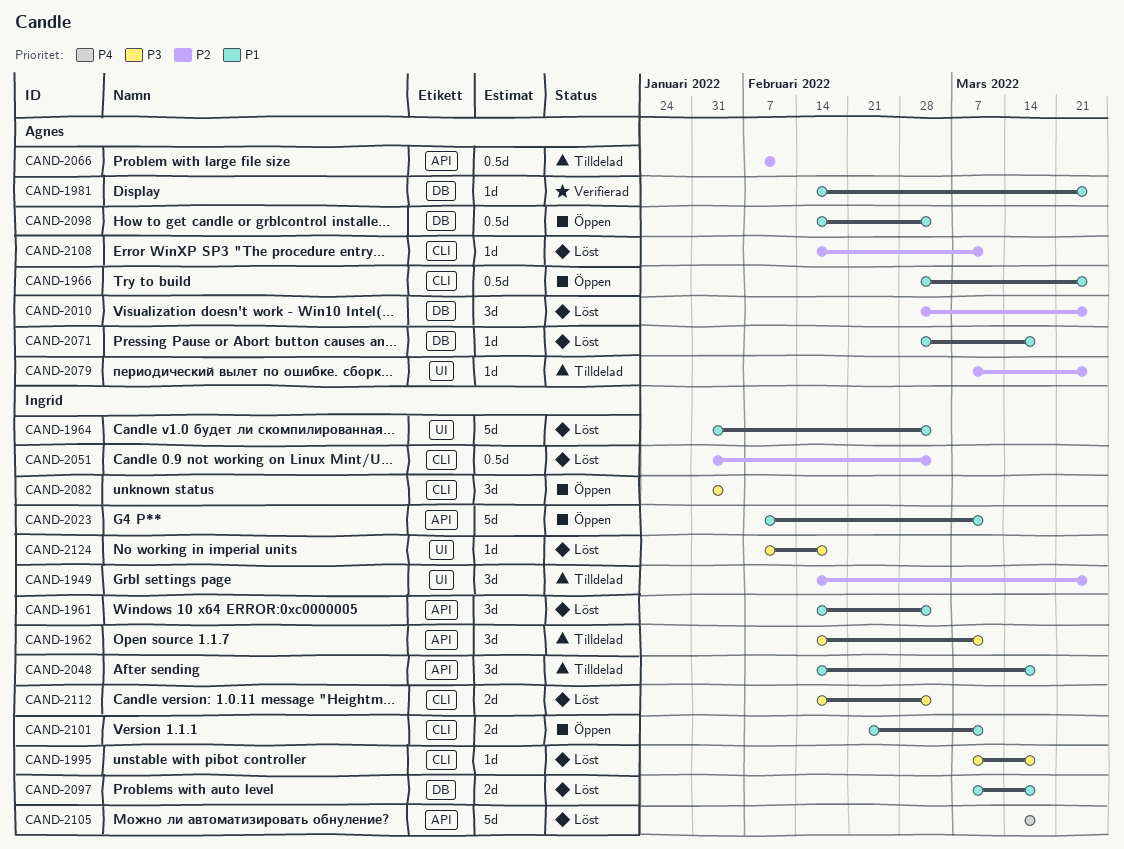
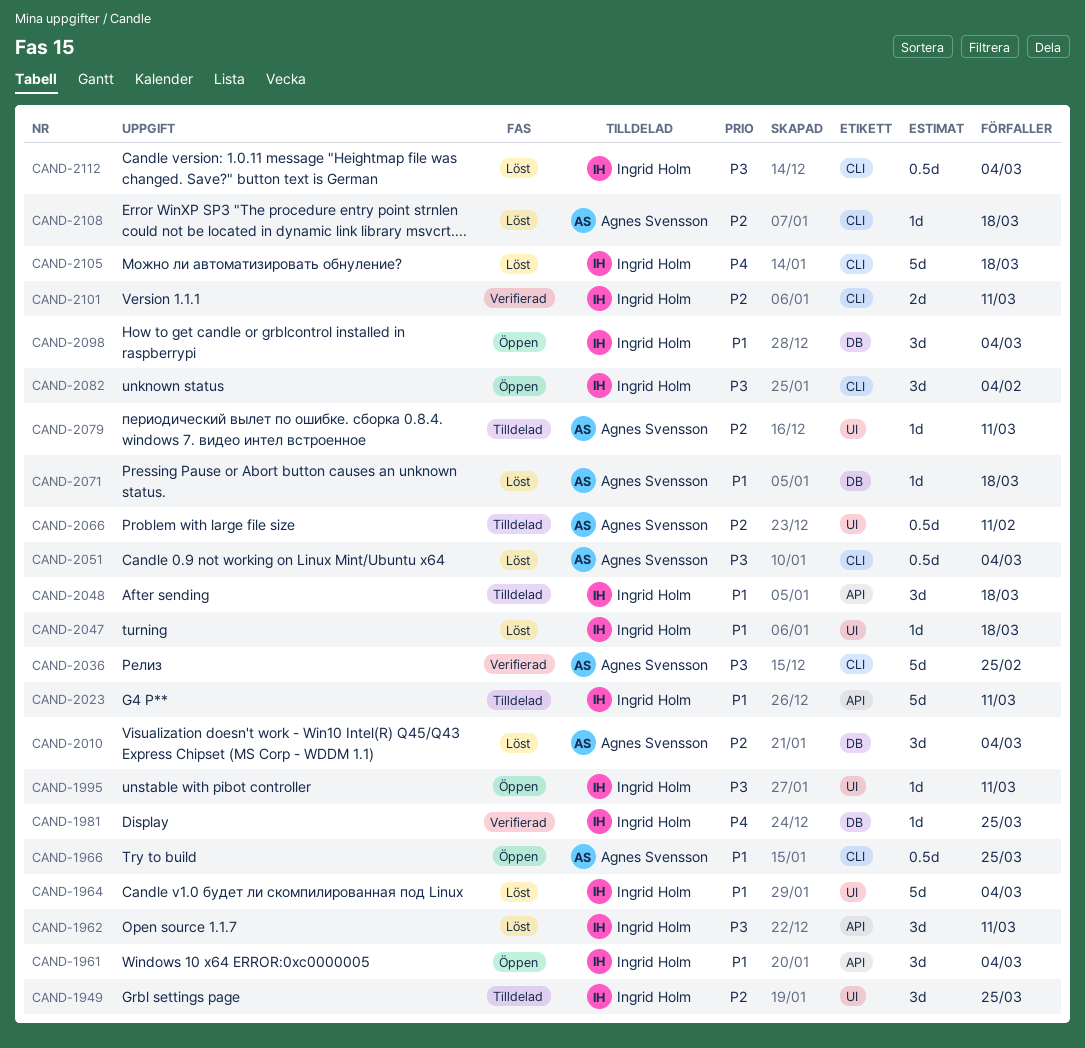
CAND-1961, status: Löst -> Öppen
CAND-1962, status: Tilldelad -> Löst
CAND-1981, owner: Agnes Svensson -> Ingrid Holm
CAND-1981, priority: P1 -> P4
CAND-1995, status: Löst -> Öppen
CAND-1995, label: CLI -> UI
CAND-1995, due: Mar 18 -> Mar 11
CAND-2010, due: Mar 25 -> Mar 4
CAND-2023, status: Öppen -> Tilldelad
CAND-2036: none -> present
CAND-2047: none -> present
CAND-2051, owner: Ingrid Holm -> Agnes Svensson
CAND-2051, priority: P2 -> P3
CAND-2066, label: API -> UI
CAND-2079, due: Mar 25 -> Mar 11
CAND-2097: present -> none
CAND-2098, owner: Agnes Svensson -> Ingrid Holm
CAND-2098, estimate: 0.5d -> 3d
CAND-2101, status: Öppen -> Verifierad
CAND-2101, priority: P1 -> P2
CAND-2105, label: API -> CLI
CAND-2108, due: Mar 11 -> Mar 18
CAND-2112, estimate: 2d -> 0.5d
CAND-2124: present -> none

